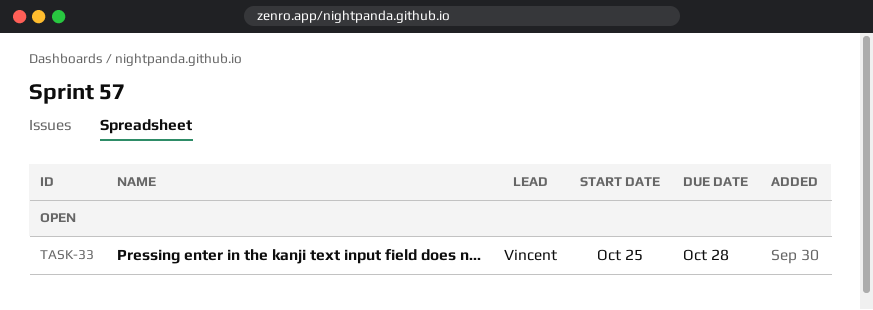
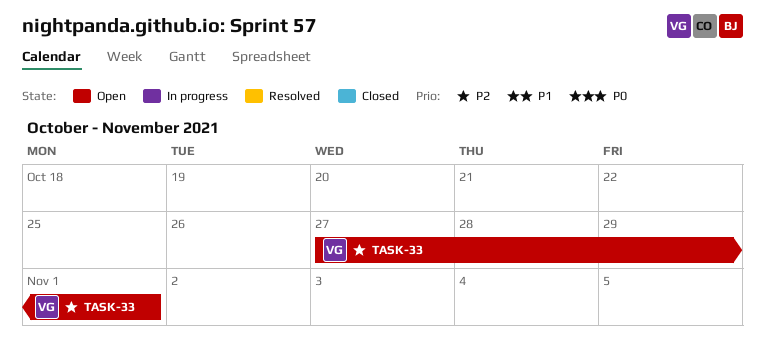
TASK-33, start: Oct 25 -> Oct 27
TASK-33, due: Oct 28 -> Nov 1

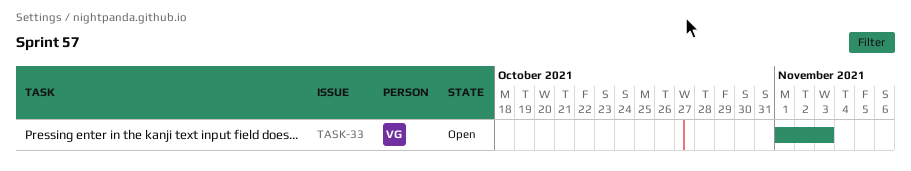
TASK-33, start: Oct 27 -> Nov 1
TASK-33, due: Nov 1 -> Nov 3

